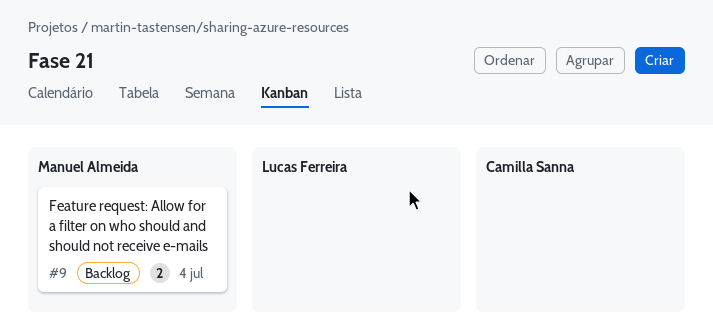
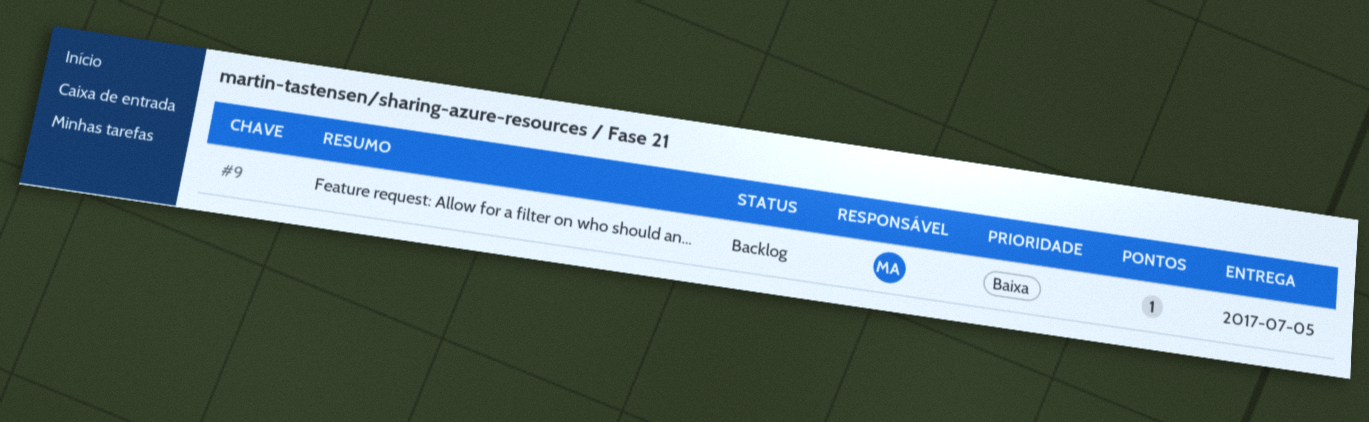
#9, estimate: 2 -> 1
#9, due: Jul 4 -> Jul 5

